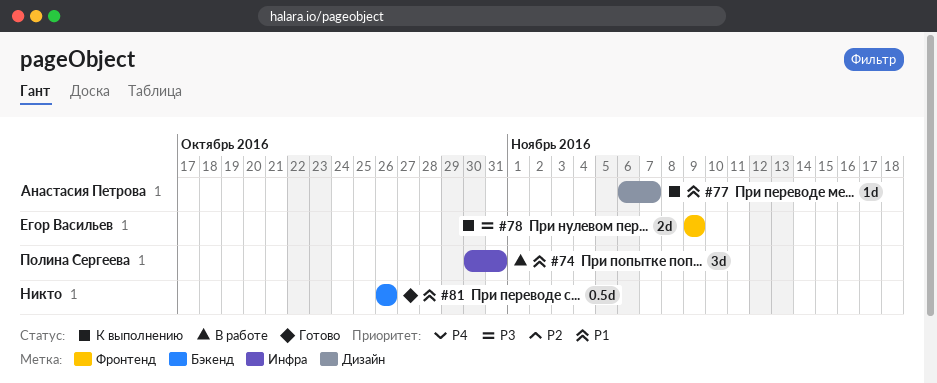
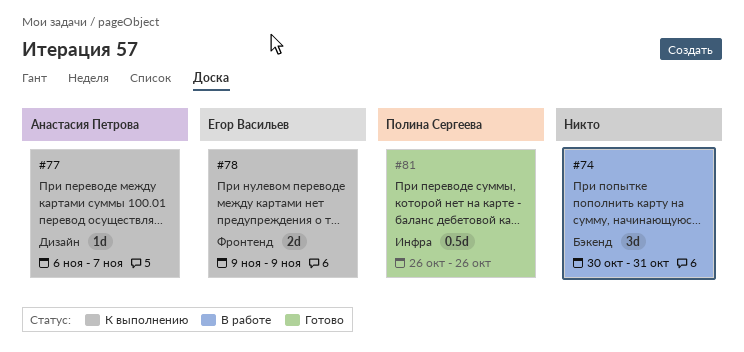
#74, owner: Полина Сергеева -> none
#74, label: Инфра -> Бэкенд
#81, owner: none -> Полина Сергеева
#81, label: Бэкенд -> Инфра

